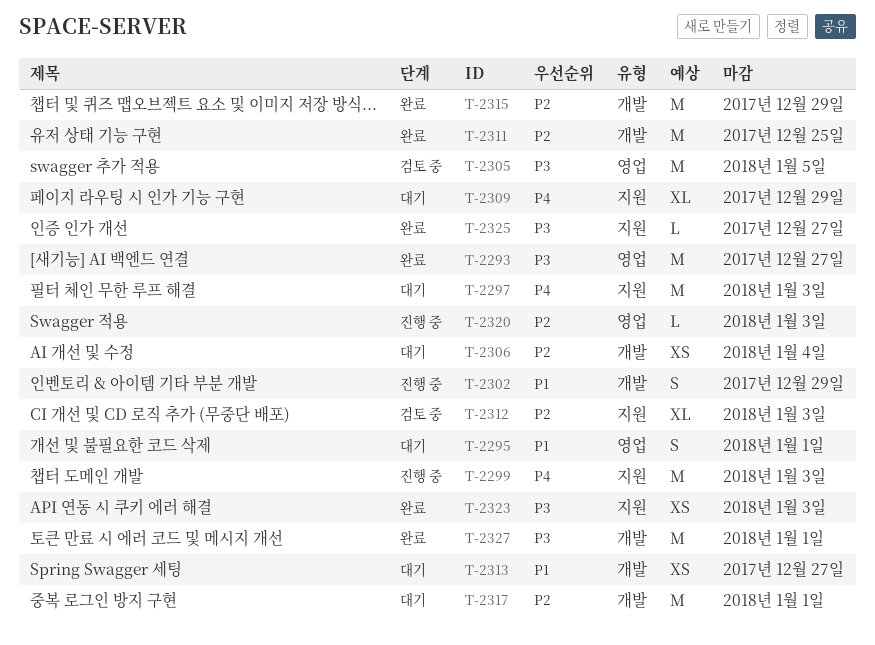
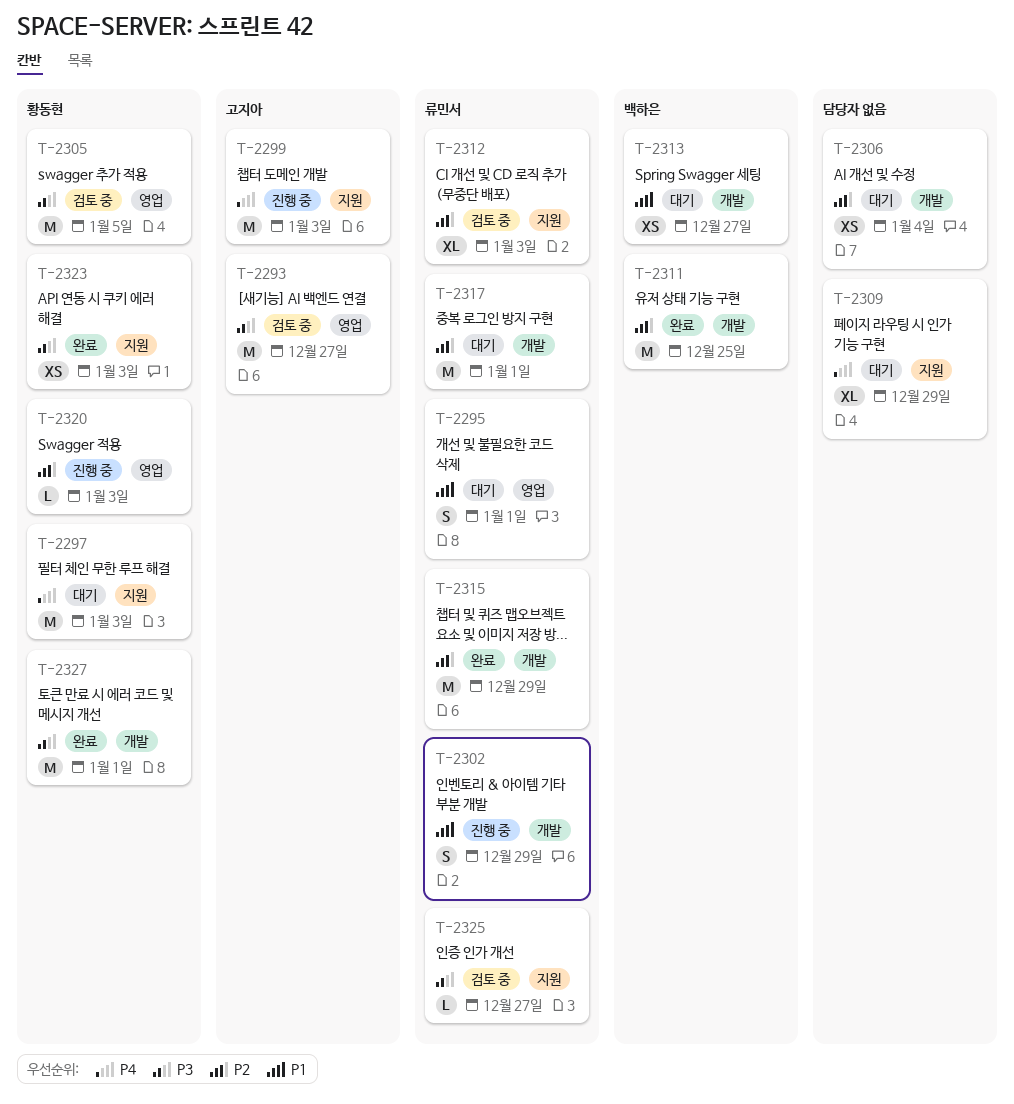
T-2293, status: 완료 -> 검토 중
T-2325, status: 완료 -> 검토 중

